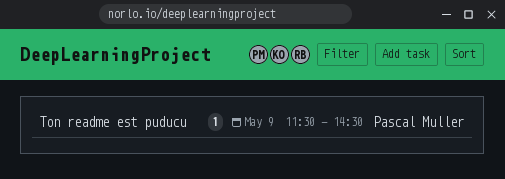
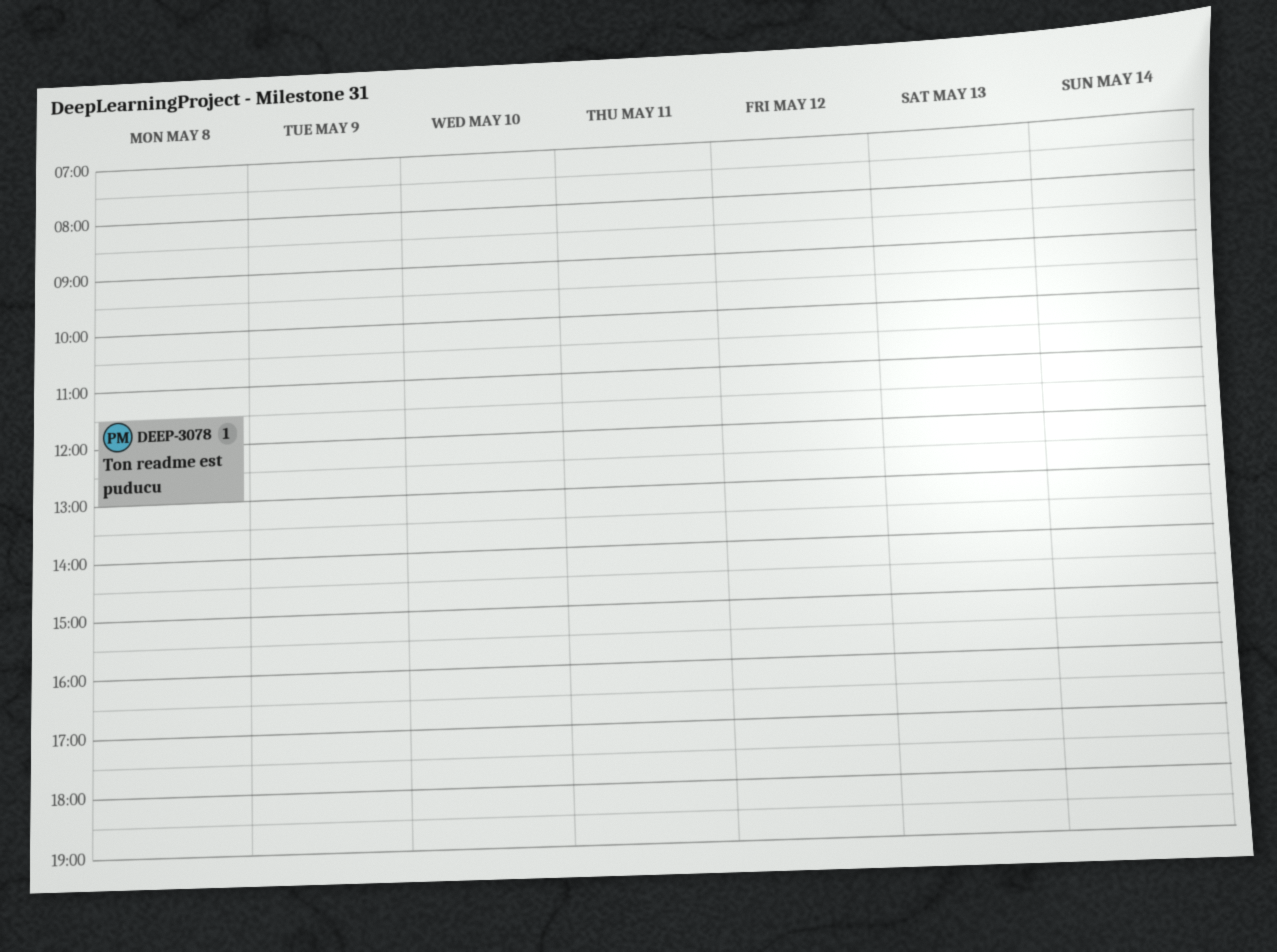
Ton readme est puducu, day: May 9 -> May 8
Ton readme est puducu, ends: 14:30 -> 13:00

